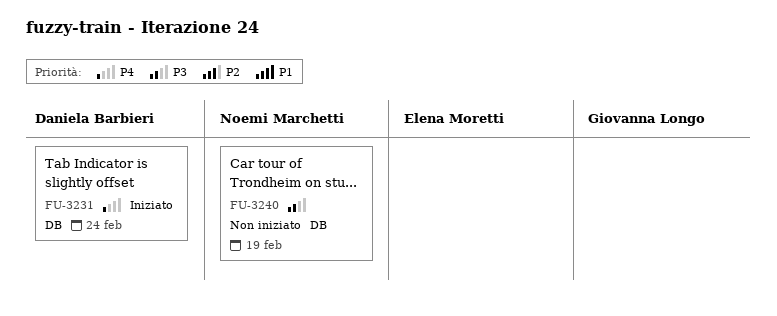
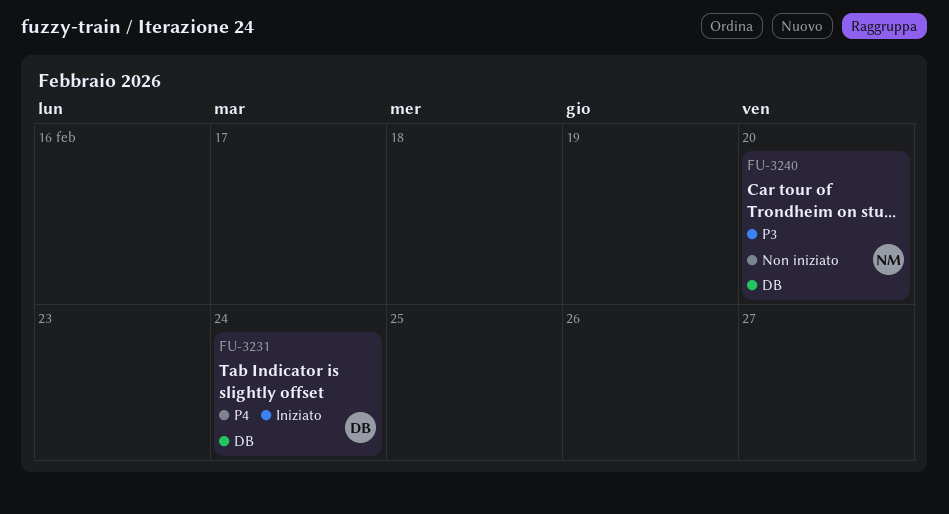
FU-3240, due: Feb 19 -> Feb 20

